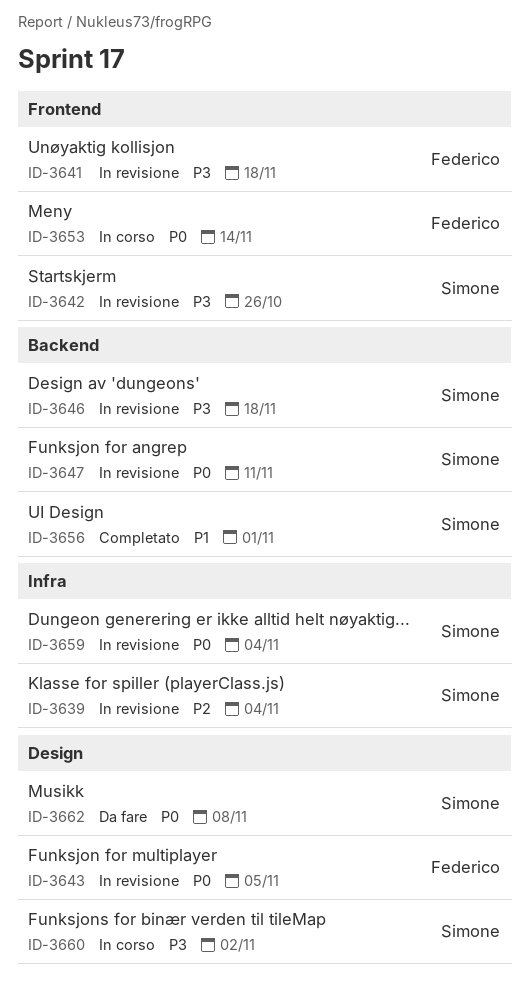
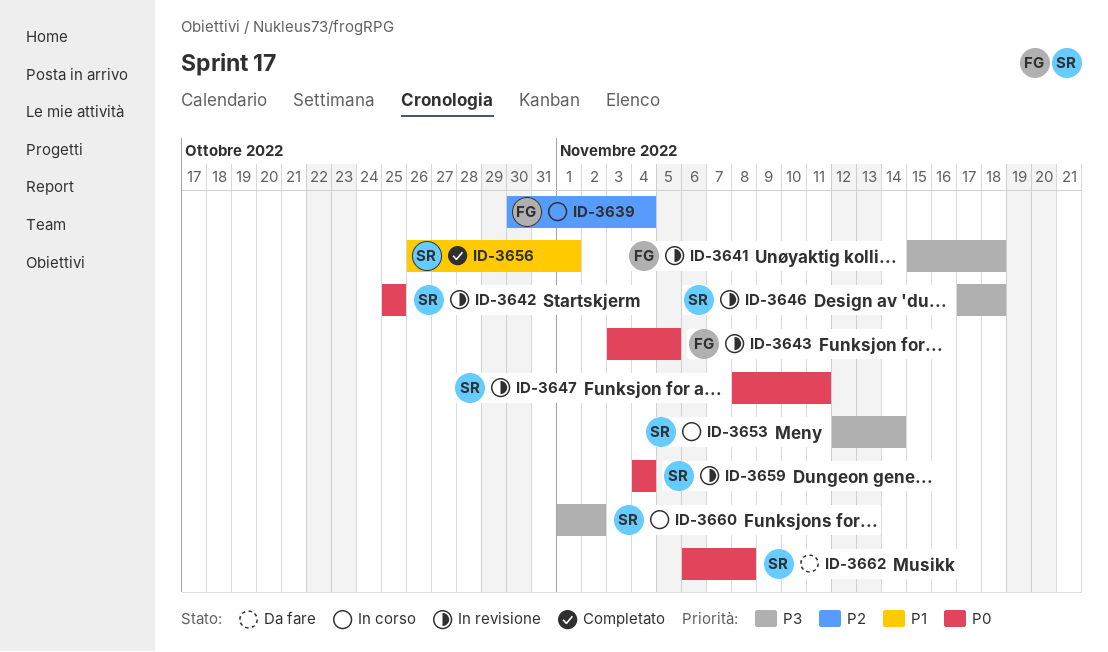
ID-3639, status: In revisione -> In corso
ID-3639, owner: Simone -> Federico
ID-3642, priority: P3 -> P0
ID-3642, due: Oct 26 -> Oct 25
ID-3653, owner: Federico -> Simone
ID-3653, priority: P0 -> P3

